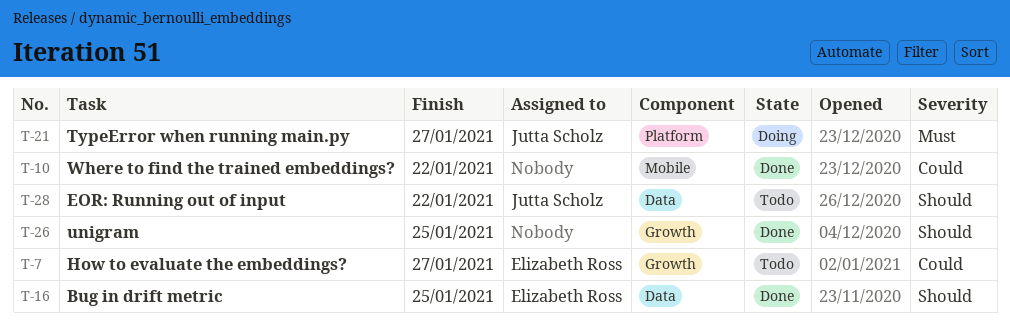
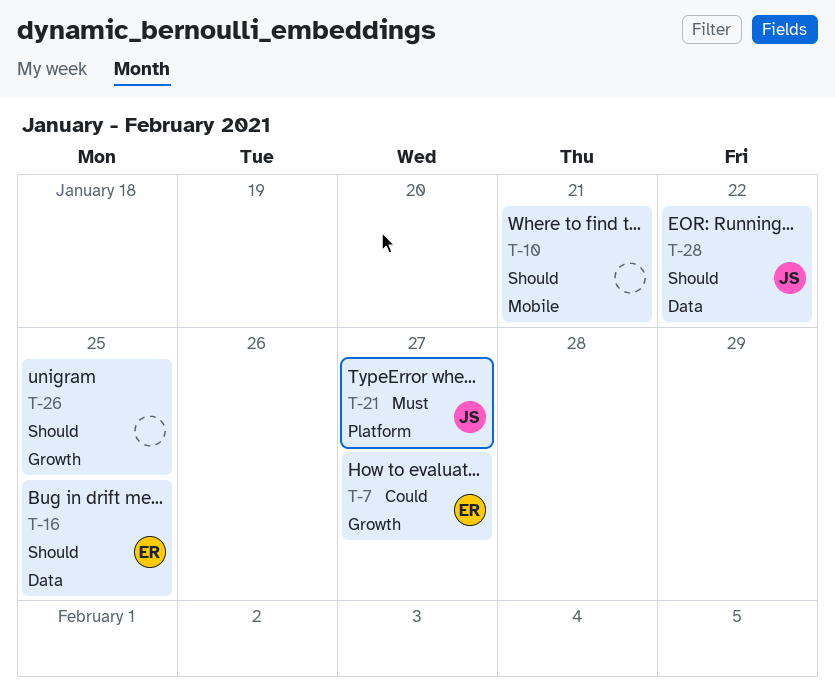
T-10, priority: Could -> Should
T-10, due: Jan 22 -> Jan 21

